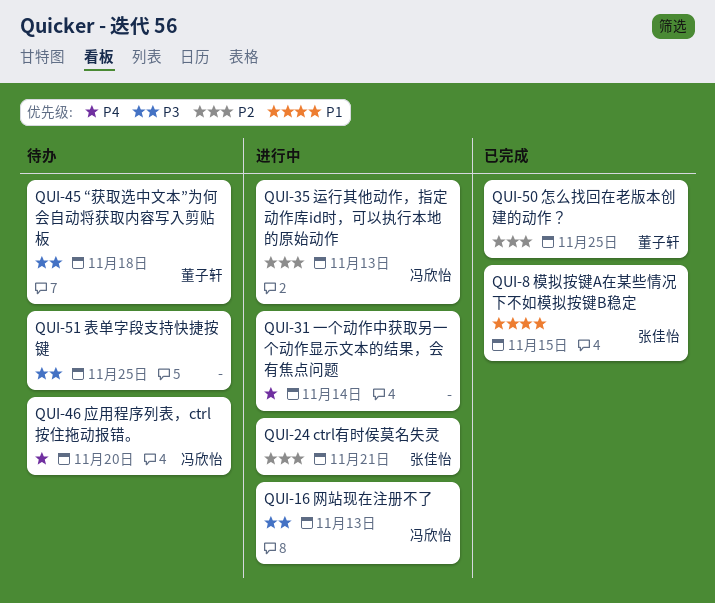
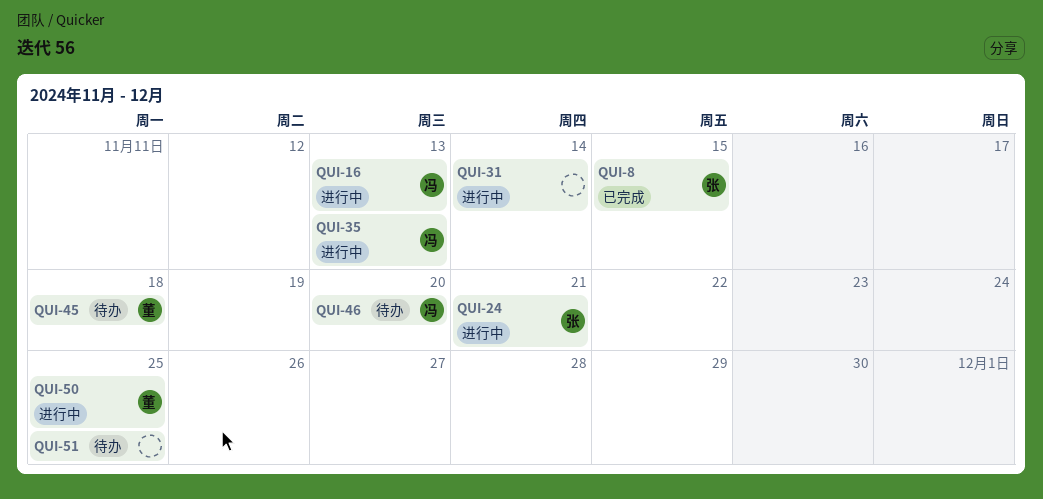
QUI-50, status: 已完成 -> 进行中

